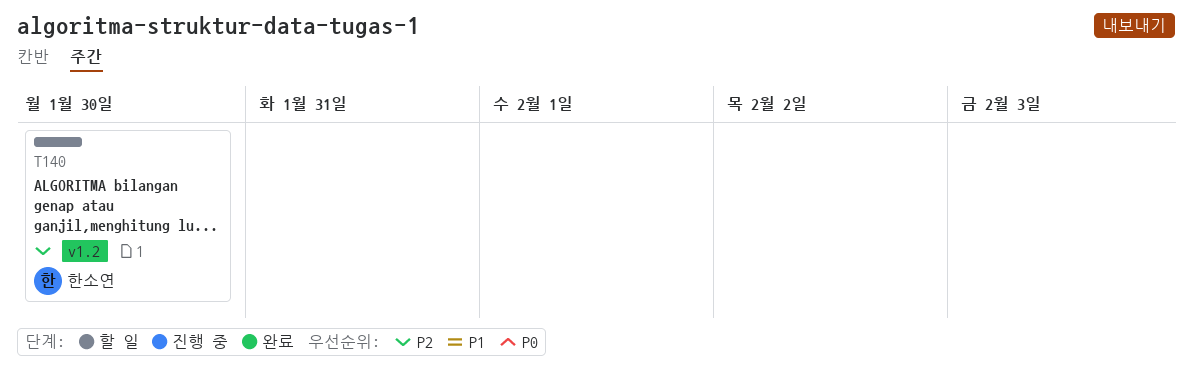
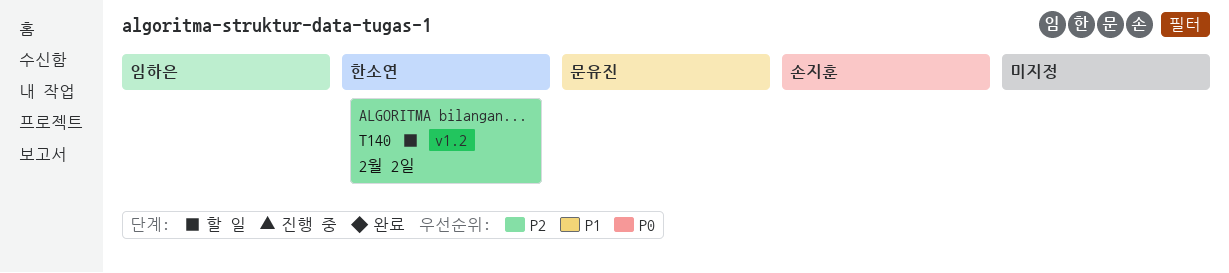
T140, due: Jan 30 -> Feb 2

